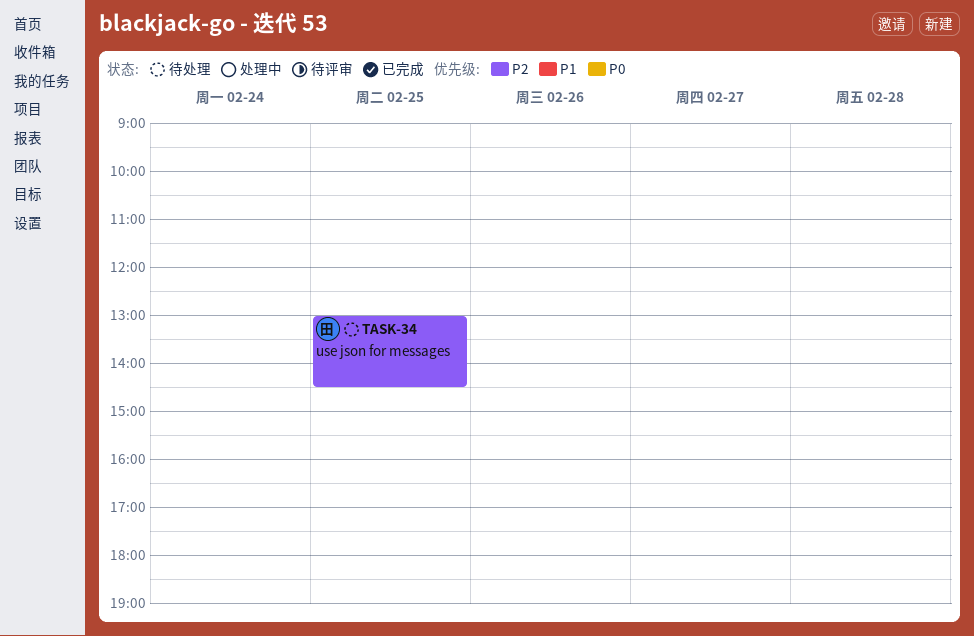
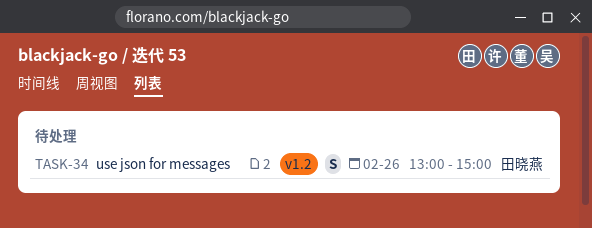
TASK-34, day: Feb 25 -> Feb 26
TASK-34, ends: 14:30 -> 15:00

